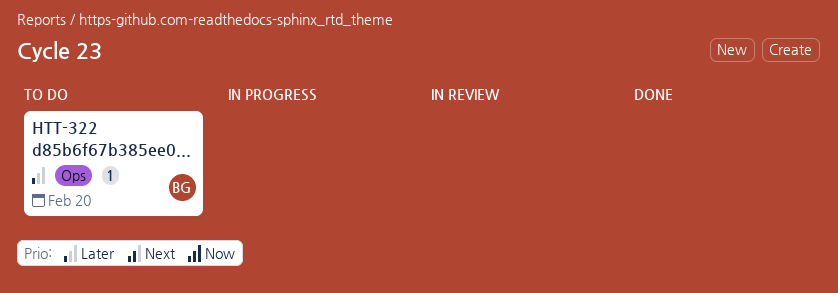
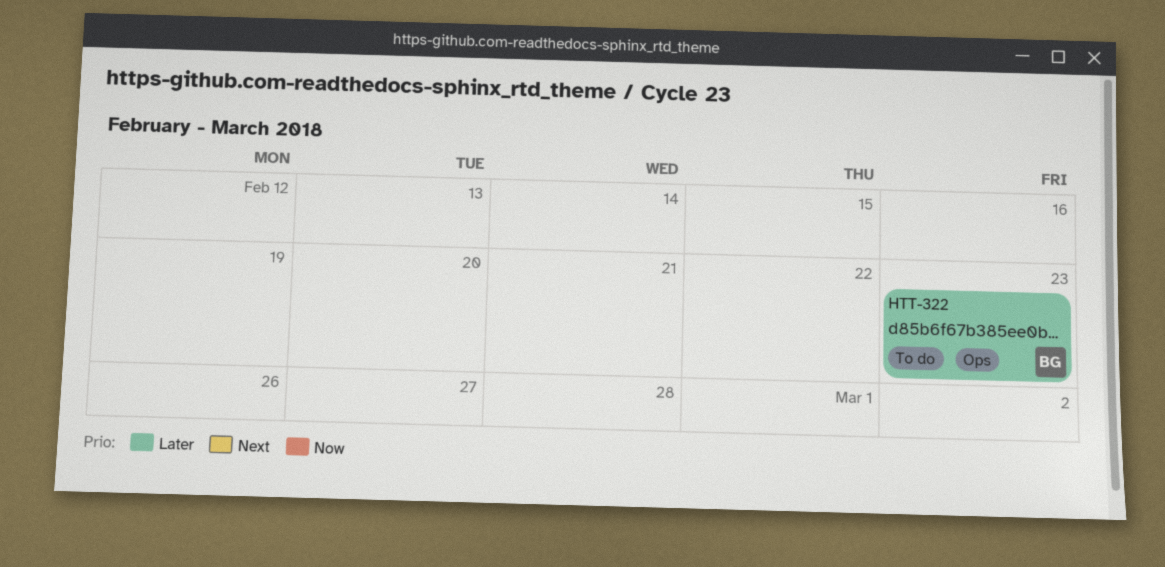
HTT-322, due: Feb 20 -> Feb 23

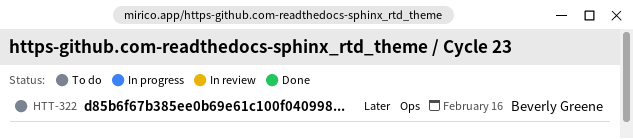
HTT-322, due: Feb 23 -> Feb 16

